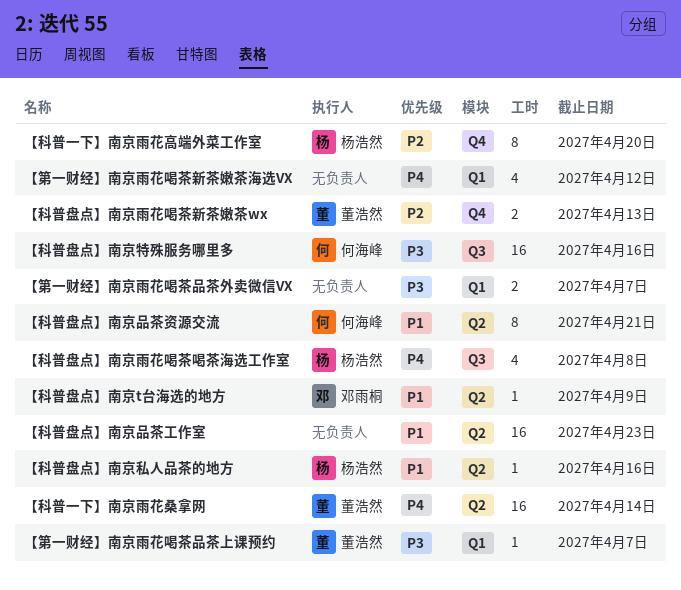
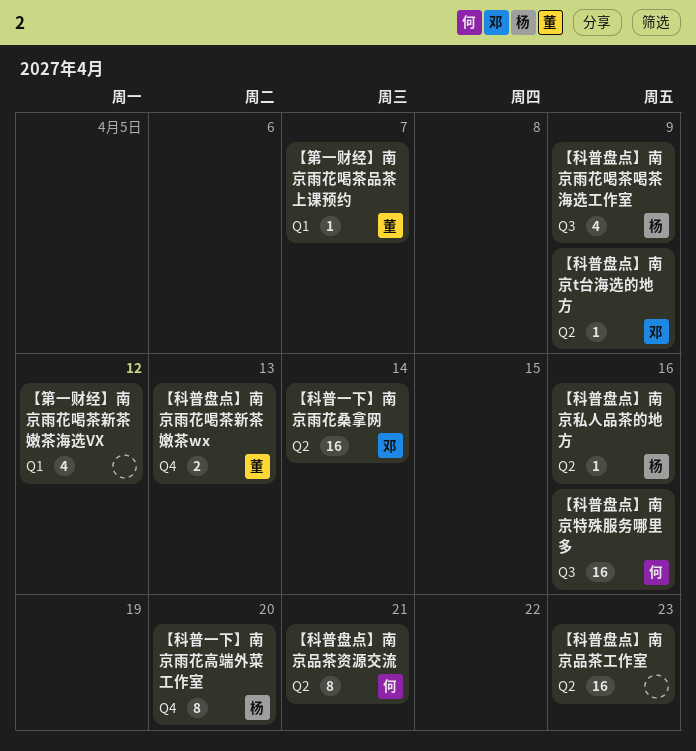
【科普一下】南京雨花桑拿网, owner: 董浩然 -> 邓雨桐
【科普盘点】南京雨花喝茶喝茶海选工作室, due: Apr 8 -> Apr 9
【第一财经】南京雨花喝茶品茶外卖微信VX: present -> none

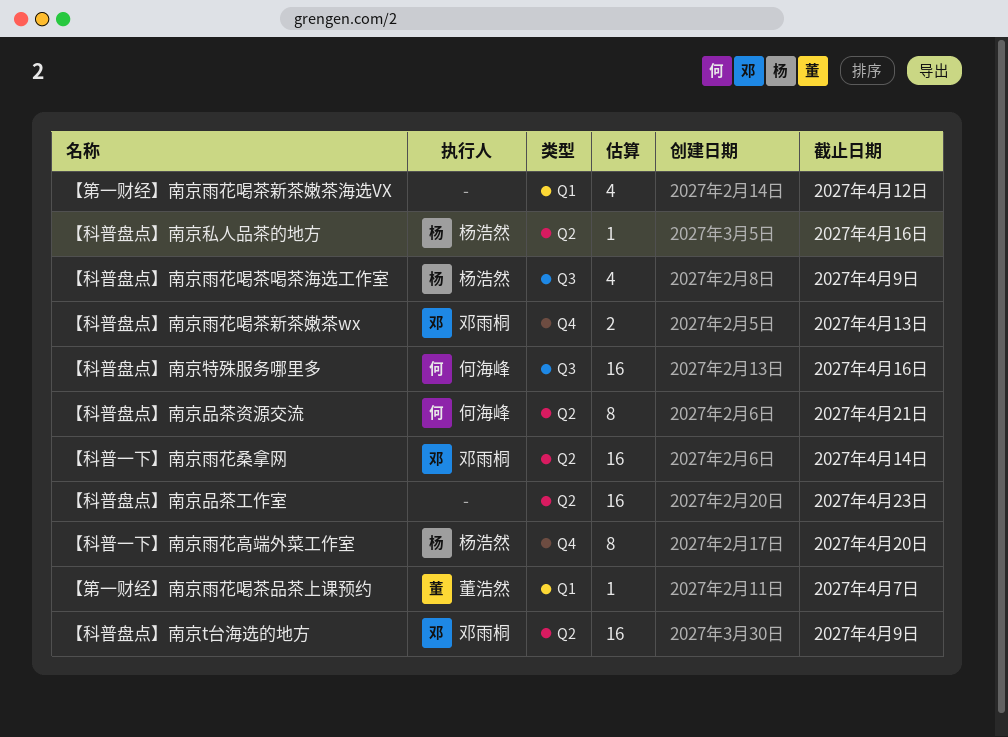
【科普盘点】南京t台海选的地方, estimate: 1 -> 16
【科普盘点】南京雨花喝茶新茶嫩茶wx, owner: 董浩然 -> 邓雨桐

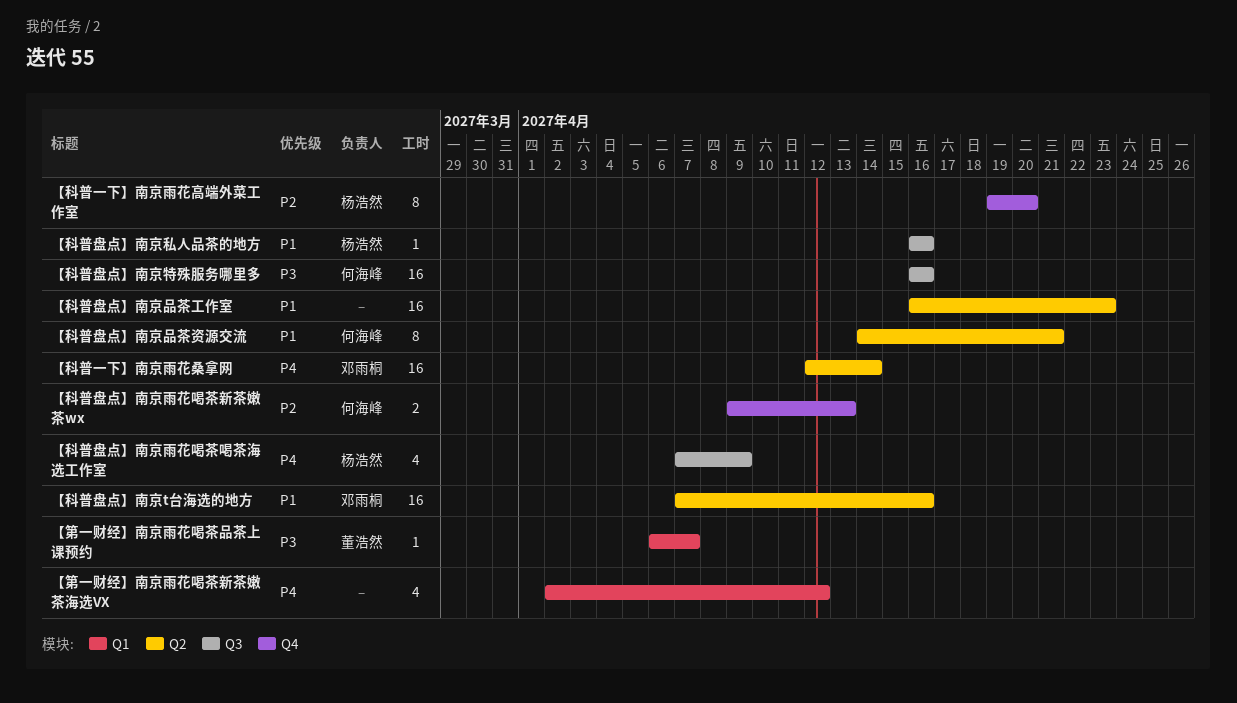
【科普盘点】南京t台海选的地方, due: Apr 9 -> Apr 16
【科普盘点】南京私人品茶的地方, label: Q2 -> Q3
【科普盘点】南京雨花喝茶新茶嫩茶wx, owner: 邓雨桐 -> 何海峰

